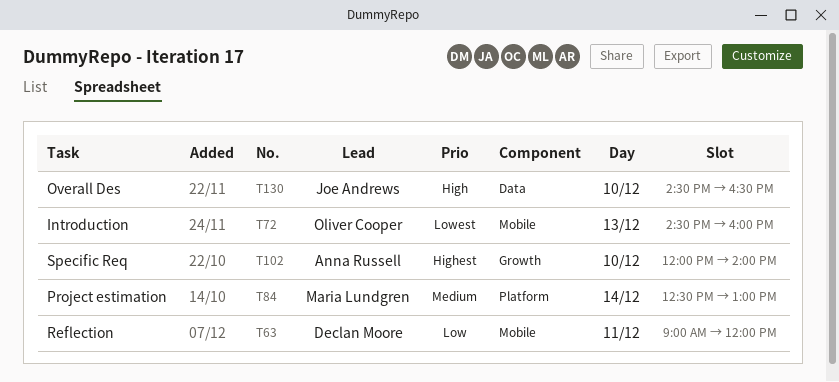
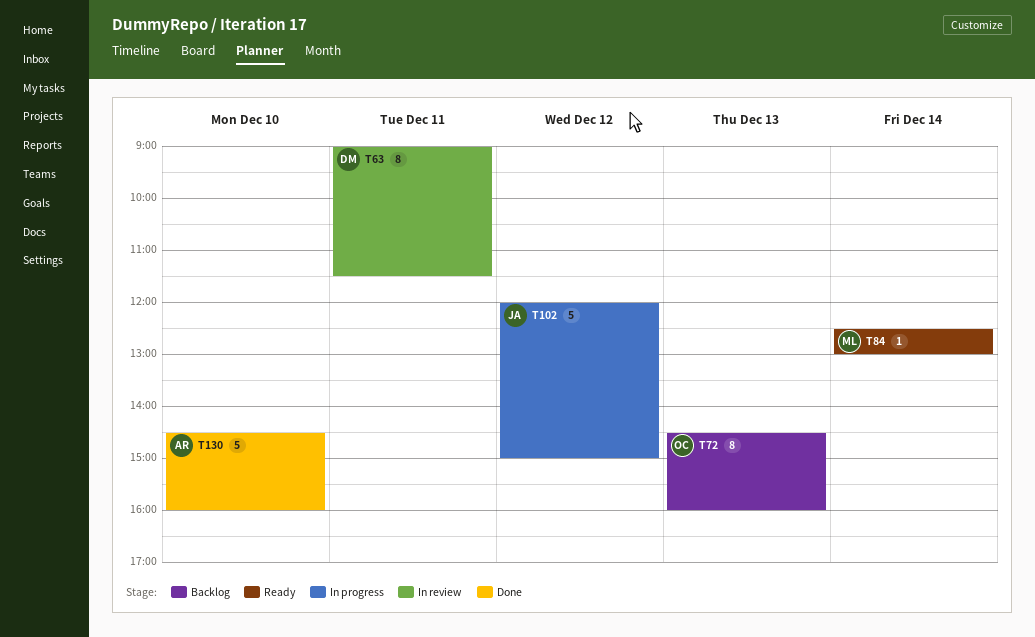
T63, ends: 12:00 -> 11:30
T102, owner: Anna Russell -> Joe Andrews
T102, day: Dec 10 -> Dec 12
T102, ends: 14:00 -> 15:00
T130, owner: Joe Andrews -> Anna Russell
T130, ends: 16:30 -> 16:00

